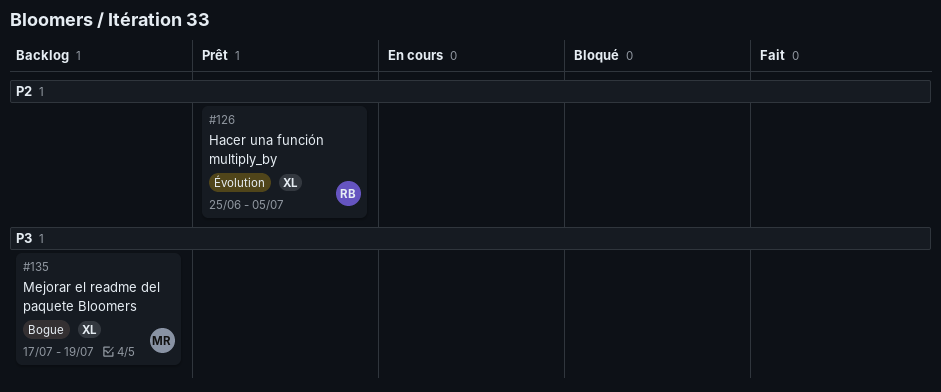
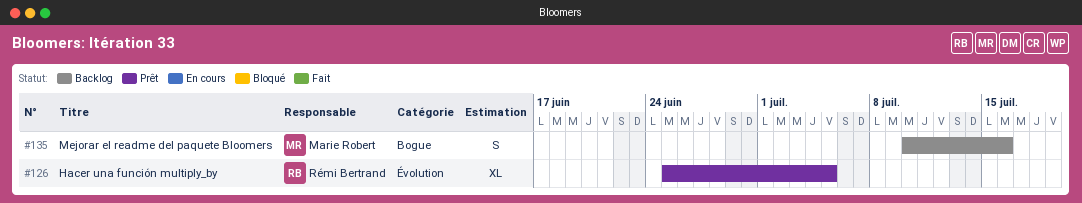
#135, estimate: XL -> S
#135, start: Jul 17 -> Jul 10
#135, due: Jul 19 -> Jul 16

